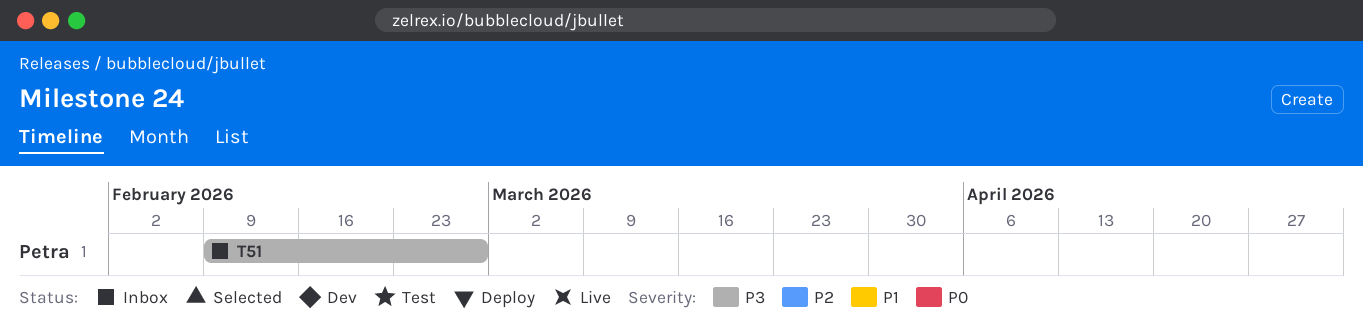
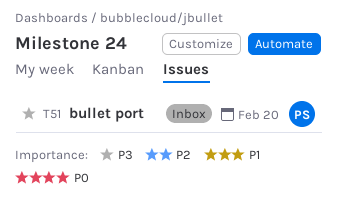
T51, due: Feb 27 -> Feb 20

